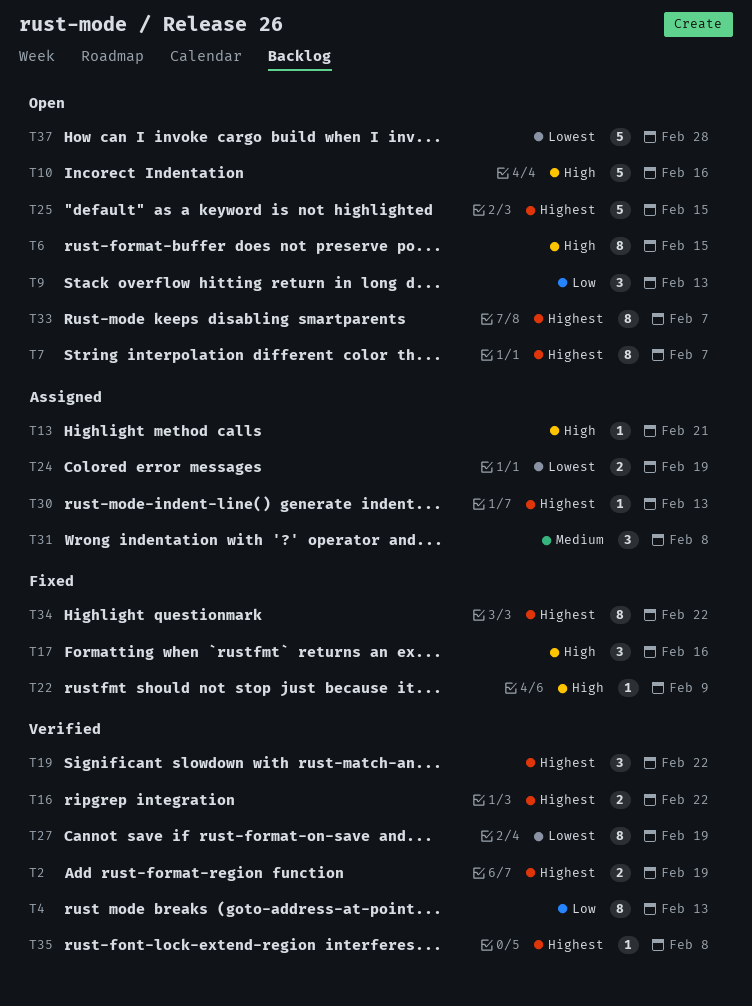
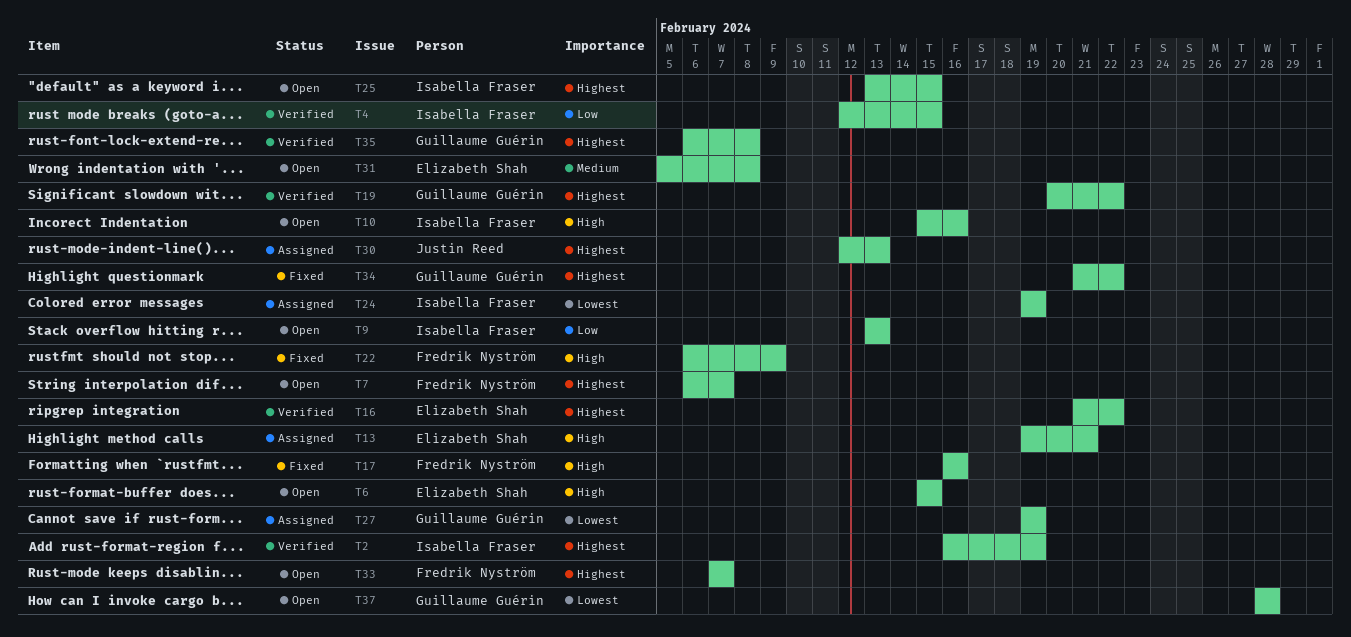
T4, due: Feb 13 -> Feb 15
T27, status: Verified -> Assigned
T31, status: Assigned -> Open

